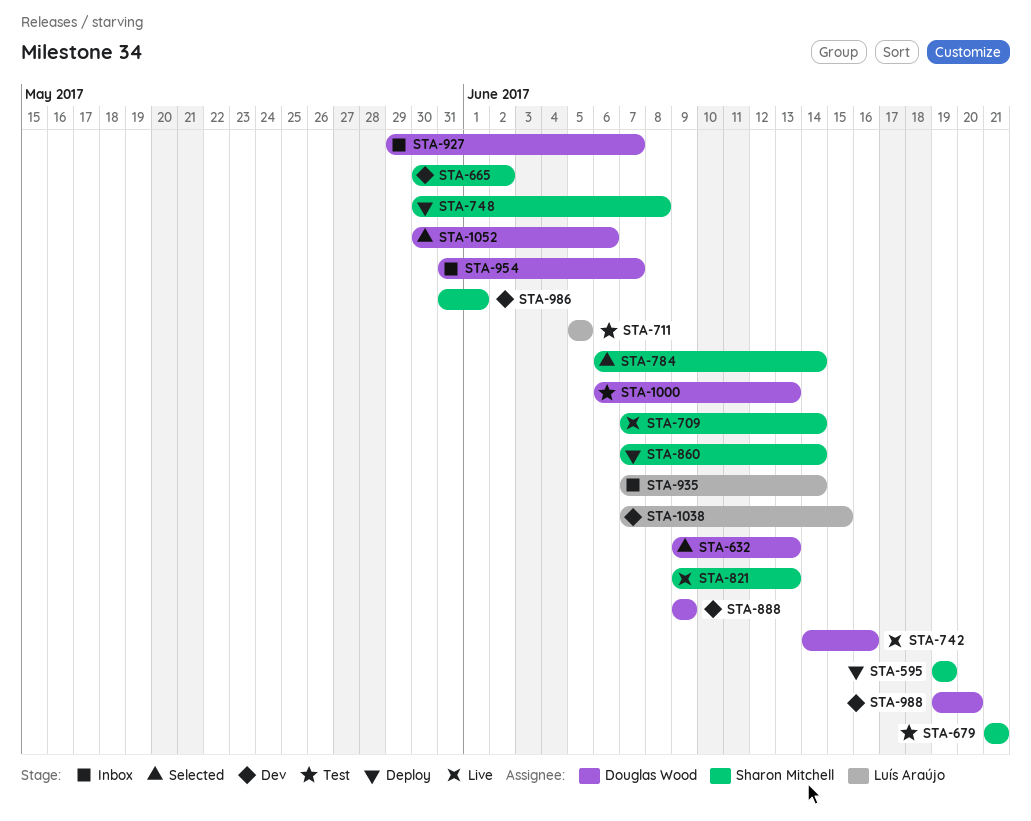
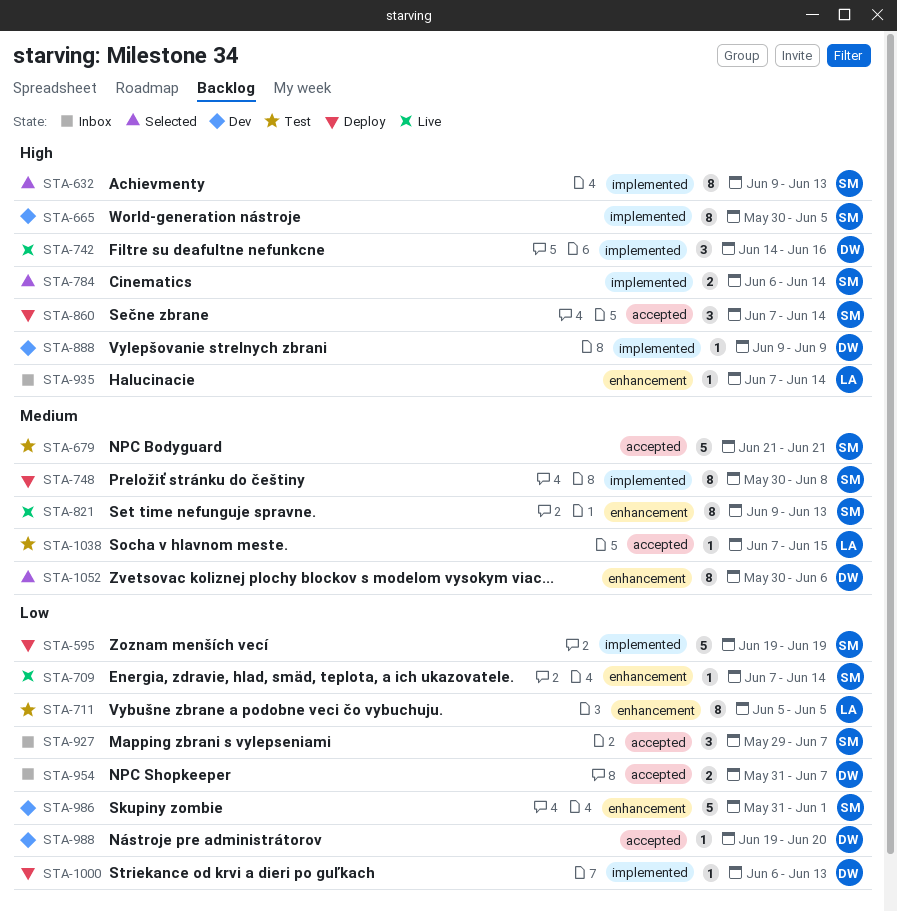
STA-632, owner: Douglas Wood -> Sharon Mitchell
STA-665, due: Jun 2 -> Jun 5
STA-927, owner: Douglas Wood -> Sharon Mitchell
STA-1000, status: Test -> Deploy
STA-1038, status: Dev -> Test

